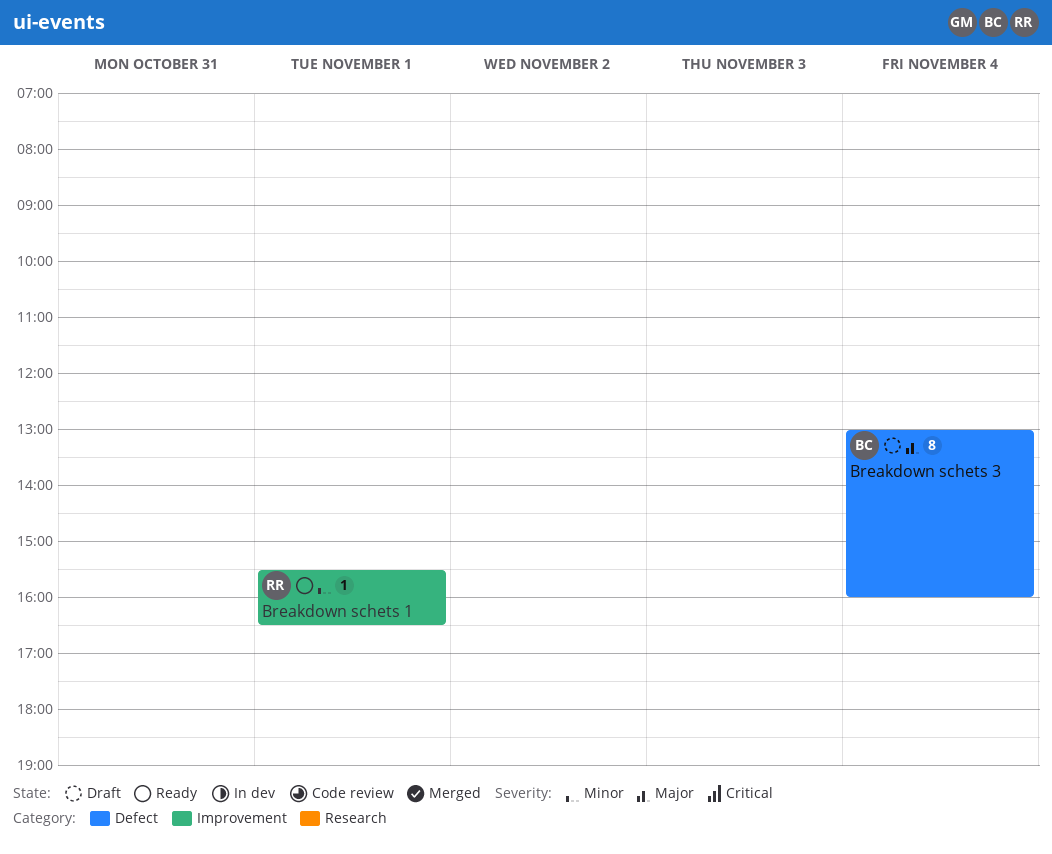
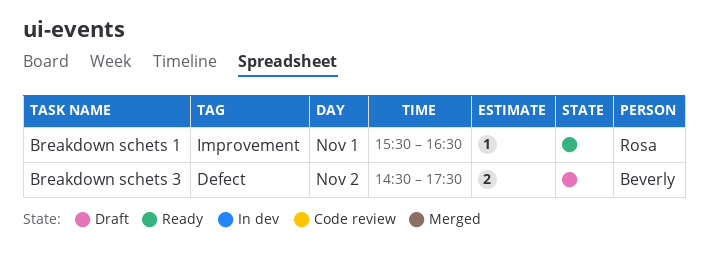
Breakdown schets 3, estimate: 8 -> 2
Breakdown schets 3, day: Nov 4 -> Nov 2
Breakdown schets 3, begins: 13:00 -> 14:30
Breakdown schets 3, ends: 16:00 -> 17:30

